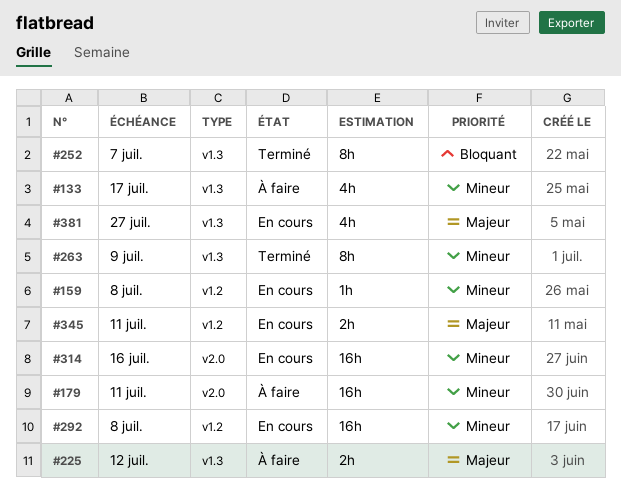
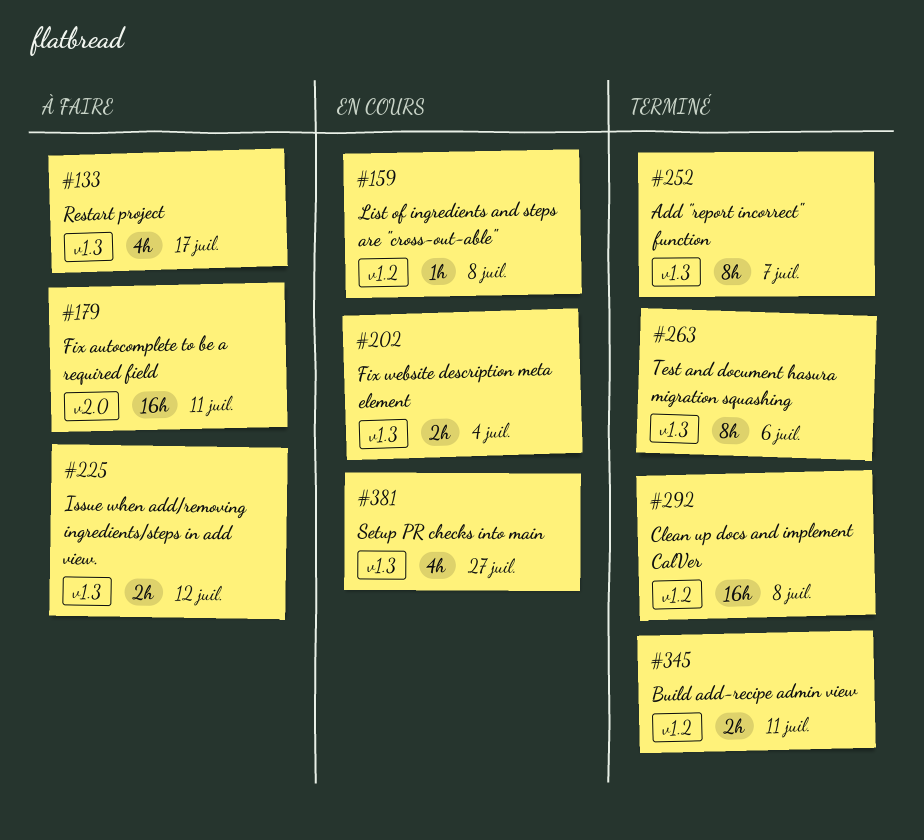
#202: none -> present
#263, due: Jul 9 -> Jul 6
#292, status: En cours -> Terminé
#314: present -> none
#345, status: En cours -> Terminé

